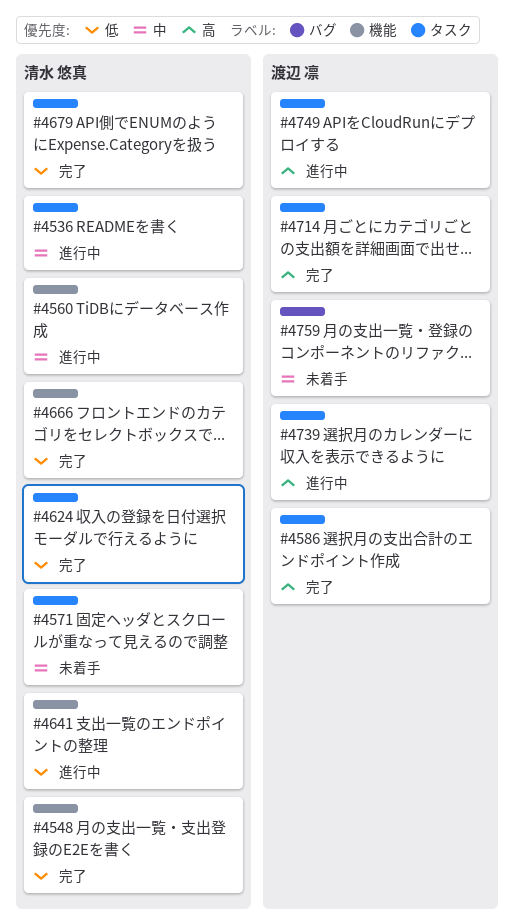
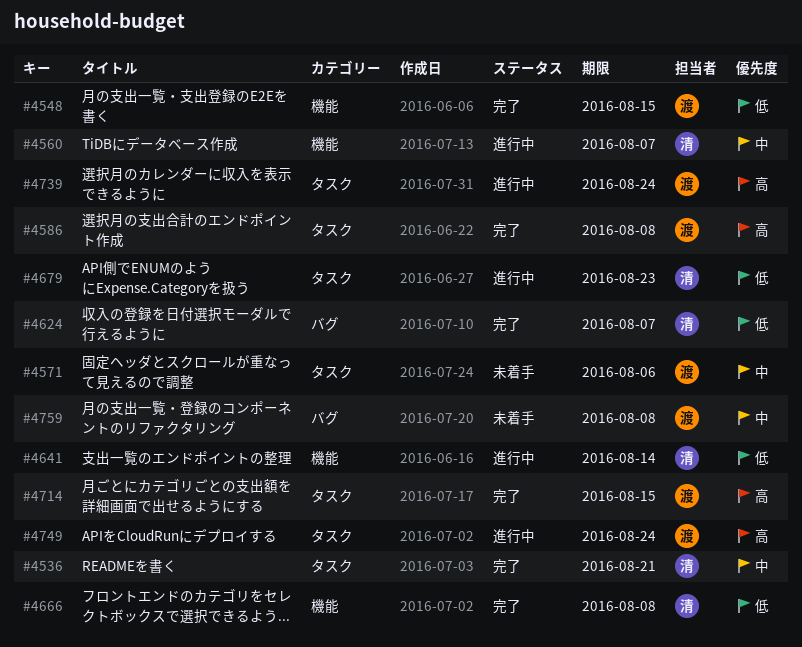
#4536, status: 進行中 -> 完了
#4548, owner: 清水 悠真 -> 渡辺 凛
#4571, owner: 清水 悠真 -> 渡辺 凛
#4624, label: タスク -> バグ
#4679, status: 完了 -> 進行中

